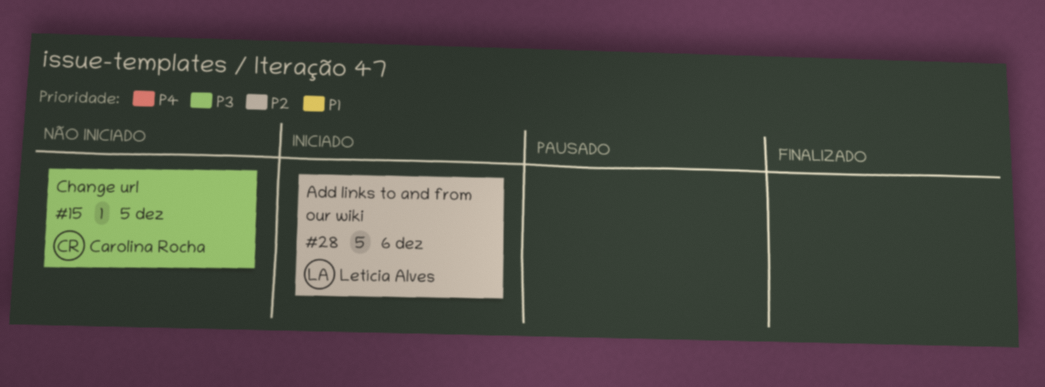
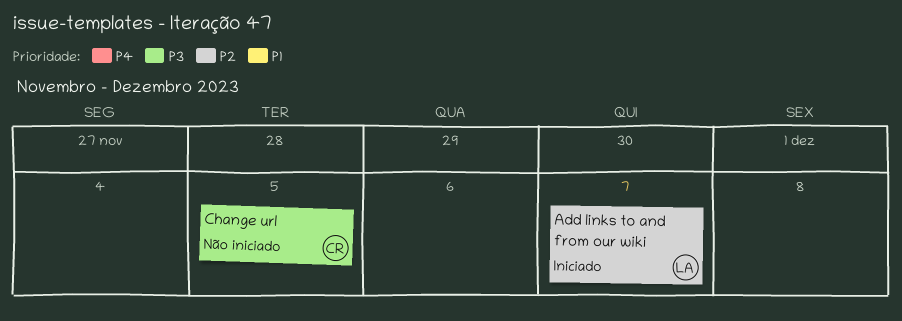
Add links to and from our wiki, due: Dec 6 -> Dec 7

